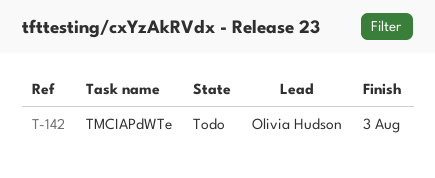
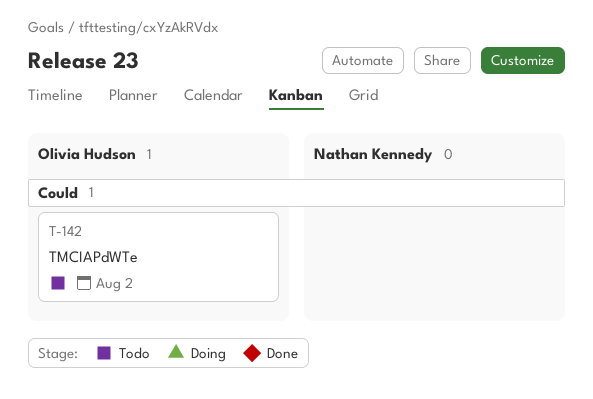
T-142, due: Aug 3 -> Aug 2

